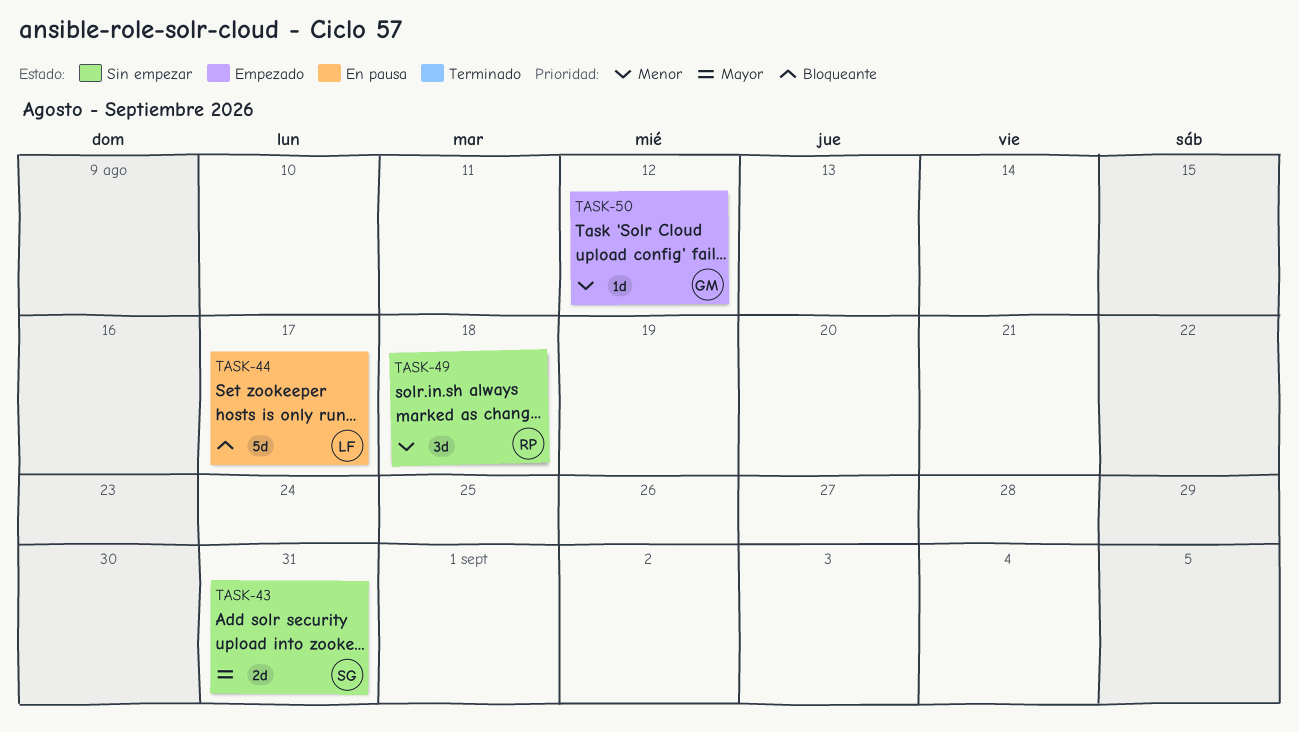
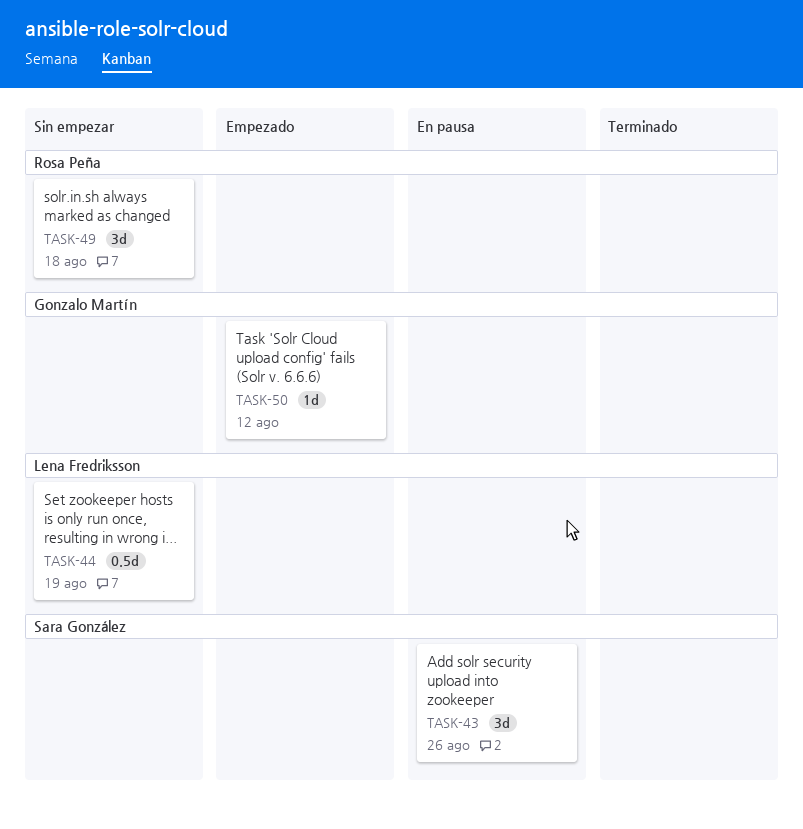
TASK-43, status: Sin empezar -> En pausa
TASK-43, estimate: 2d -> 3d
TASK-43, due: Aug 31 -> Aug 26
TASK-44, status: En pausa -> Sin empezar
TASK-44, estimate: 5d -> 0.5d
TASK-44, due: Aug 17 -> Aug 19

